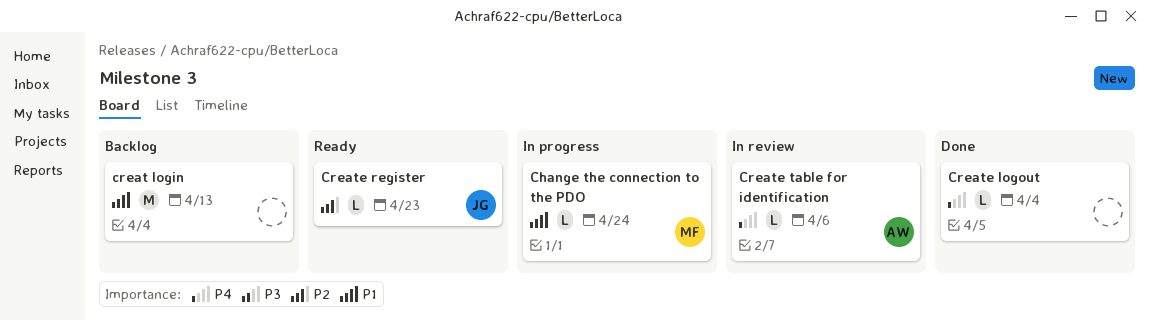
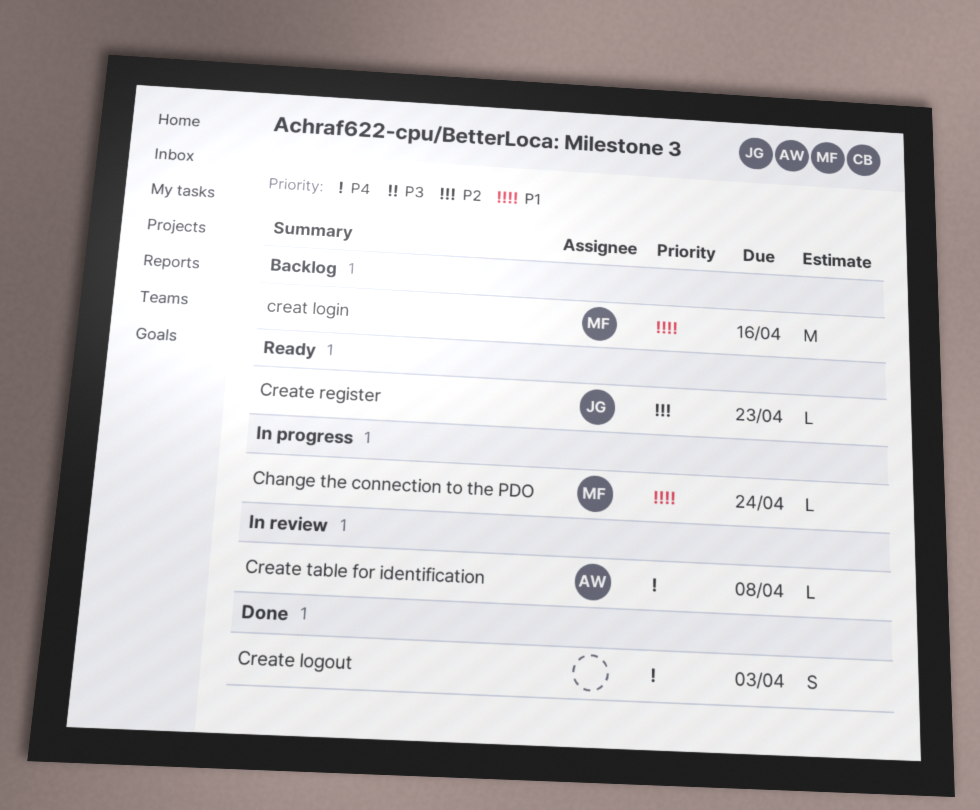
creat login, owner: none -> MF
creat login, due: Apr 13 -> Apr 16
Create logout, estimate: L -> S
Create logout, due: Apr 4 -> Apr 3
Create table for identification, due: Apr 6 -> Apr 8

